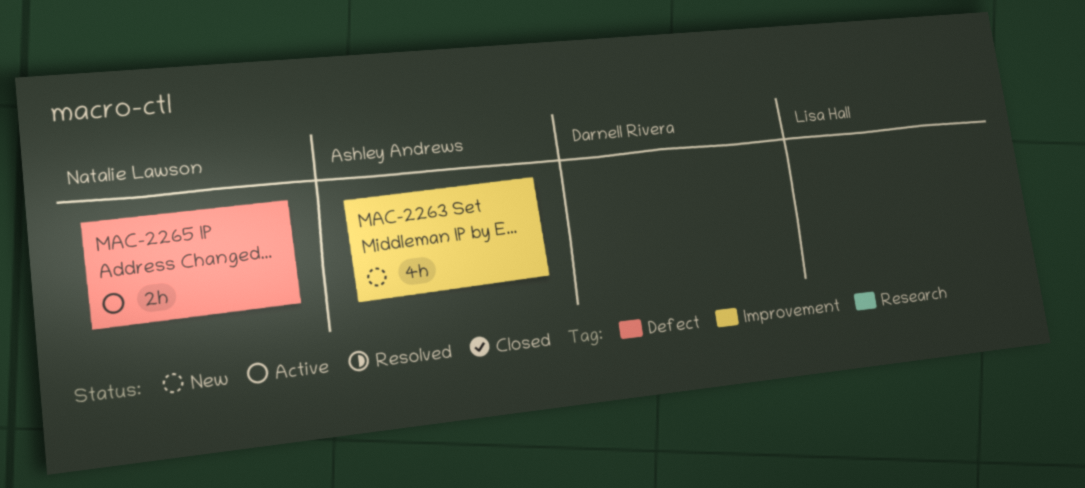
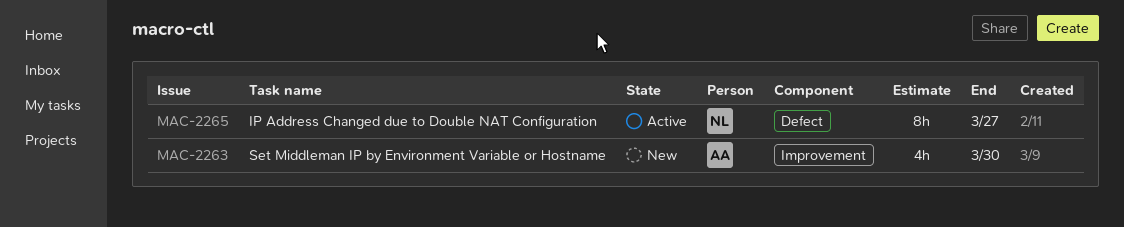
MAC-2265, estimate: 2h -> 8h

